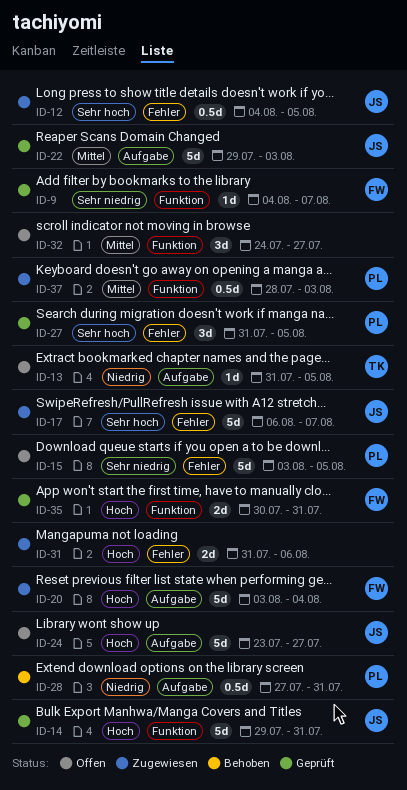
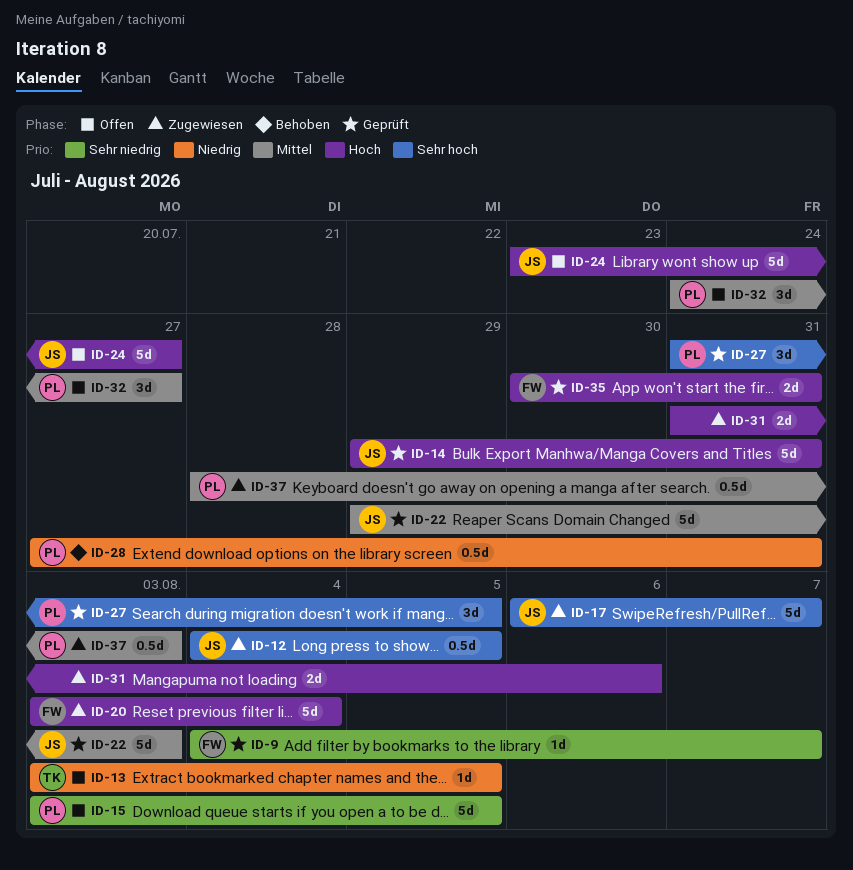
ID-13, start: Jul 31 -> Aug 3
ID-32, owner: none -> PL

